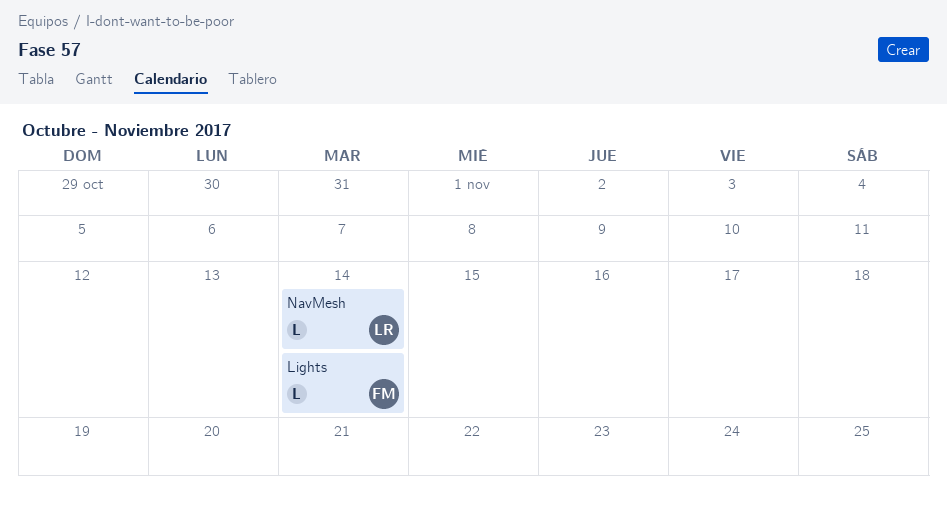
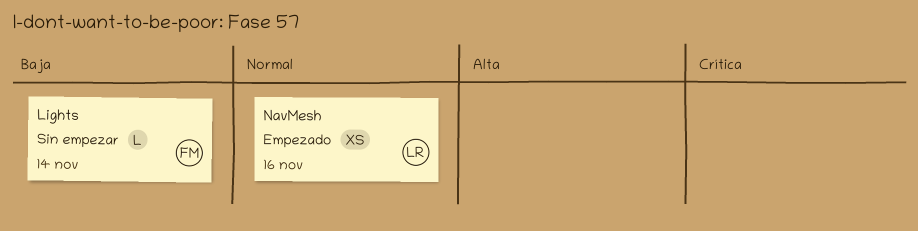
NavMesh, estimate: L -> XS
NavMesh, due: Nov 14 -> Nov 16

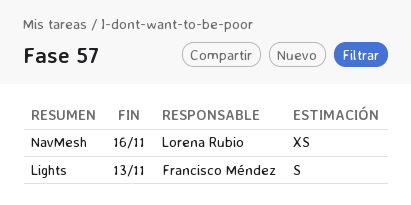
Lights, estimate: L -> S
Lights, due: Nov 14 -> Nov 13

